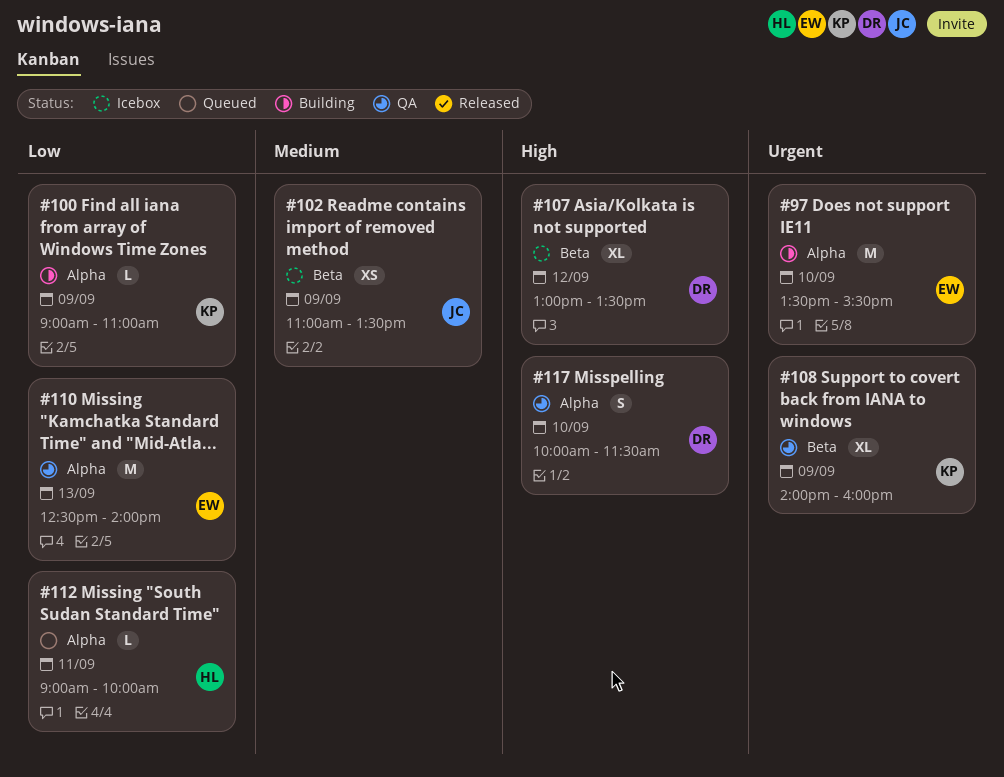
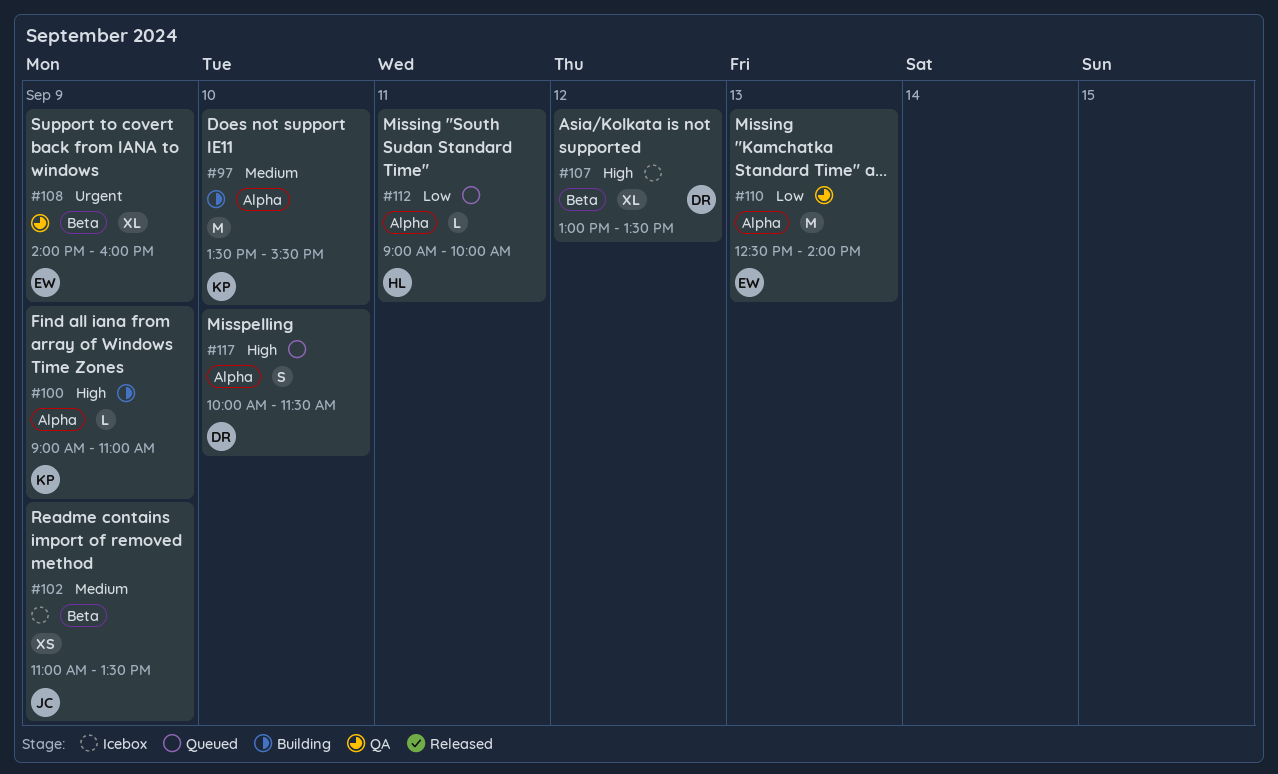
#97, owner: EW -> KP
#97, priority: Urgent -> Medium
#100, priority: Low -> High
#108, owner: KP -> EW
#117, status: QA -> Queued

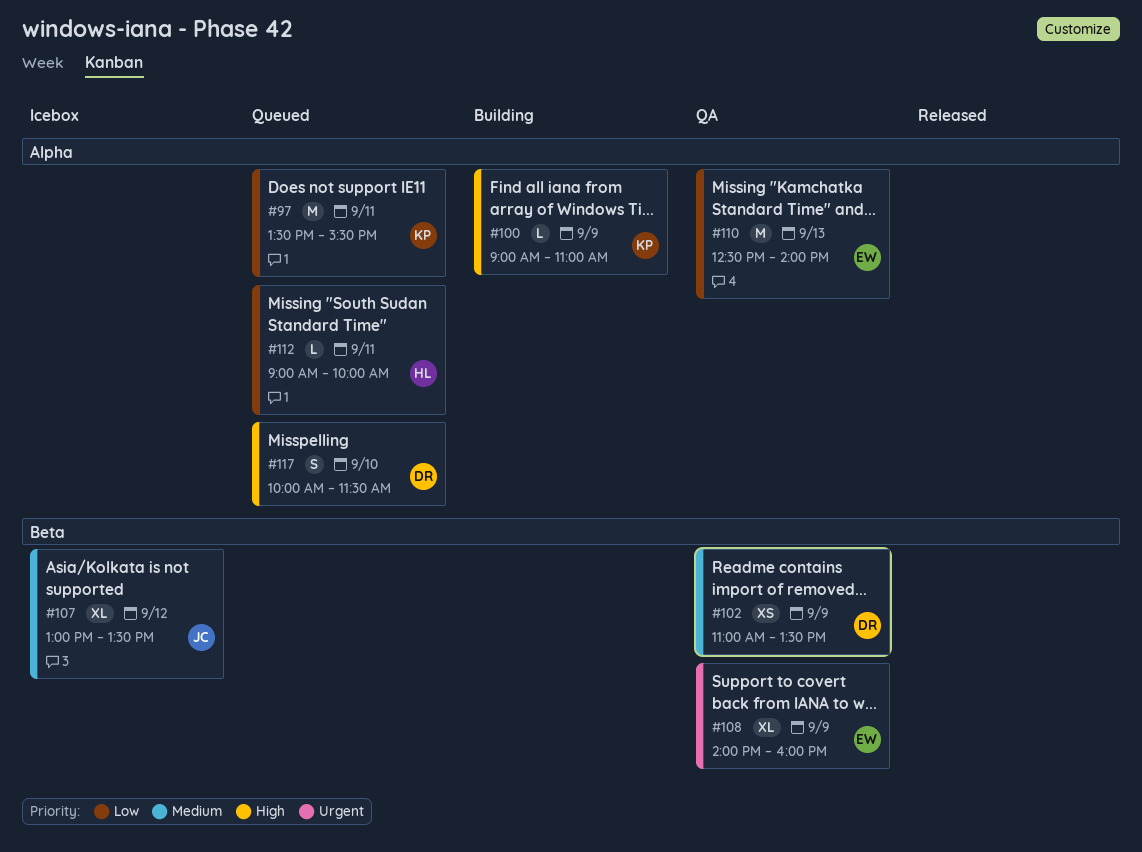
#97, status: Building -> Queued
#97, priority: Medium -> Low
#97, day: Sep 10 -> Sep 11
#102, status: Icebox -> QA
#102, owner: JC -> DR
#107, owner: DR -> JC
#107, priority: High -> Medium

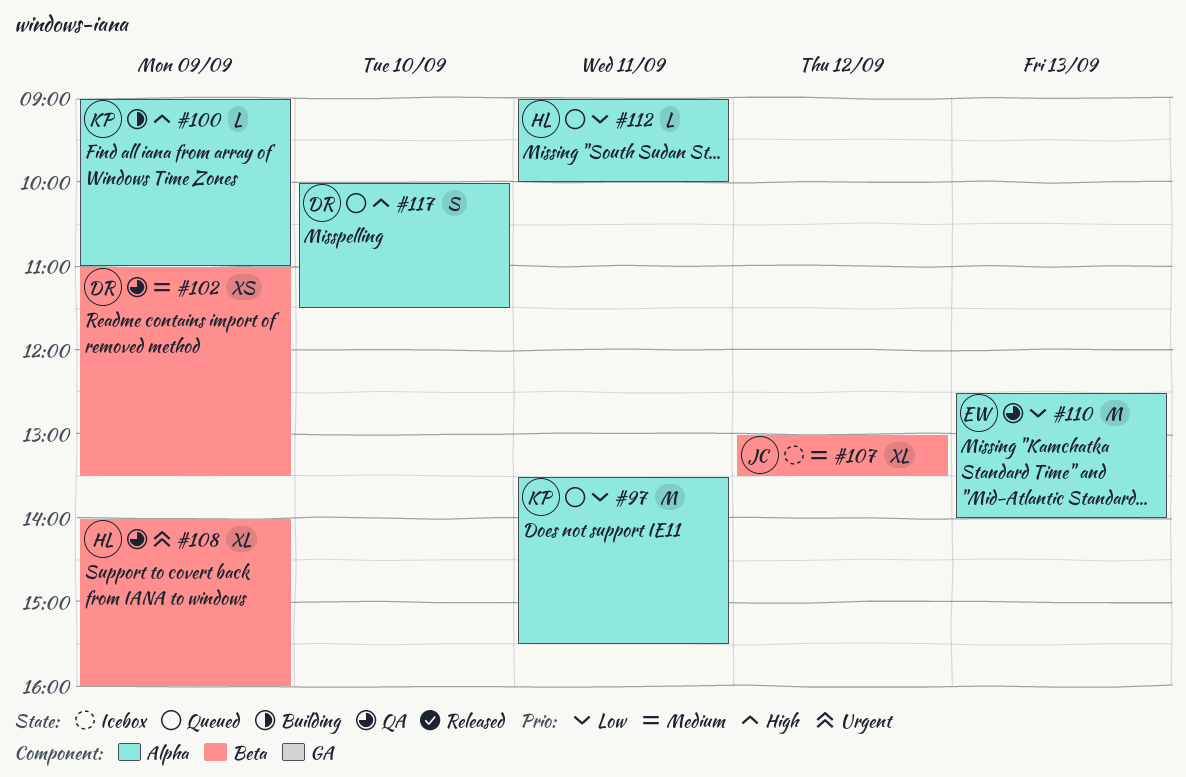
#108, owner: EW -> HL

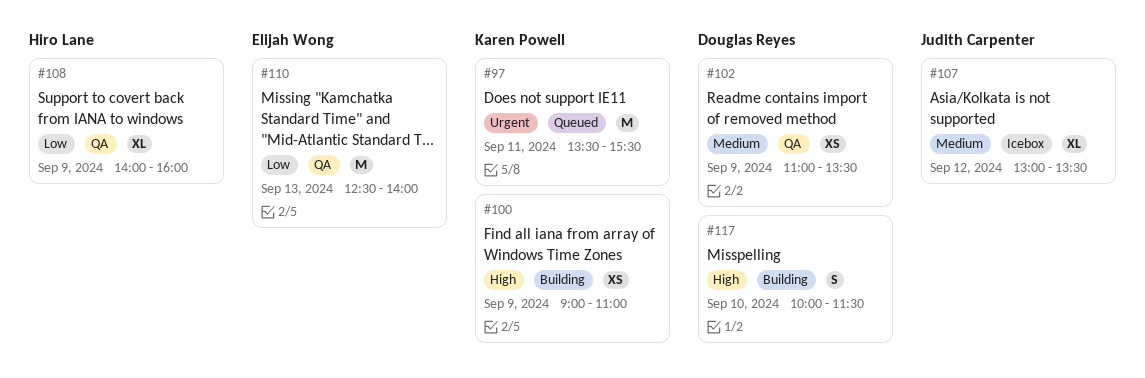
#97, priority: Low -> Urgent
#100, estimate: L -> XS
#108, priority: Urgent -> Low
#112: present -> none
#117, status: Queued -> Building

